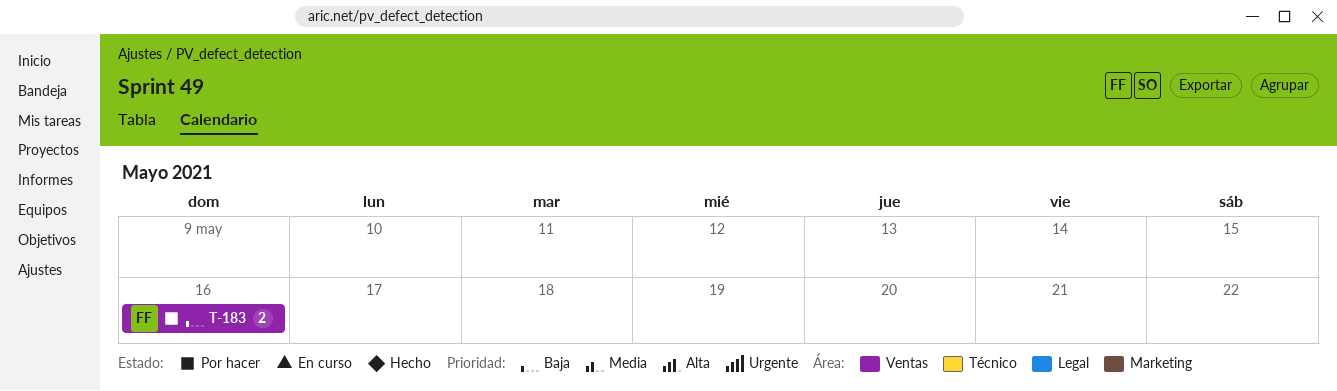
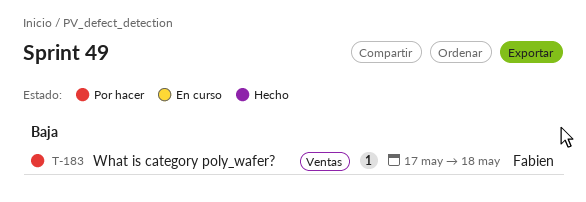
T-183, estimate: 2 -> 1
T-183, start: May 16 -> May 17
T-183, due: May 16 -> May 18

